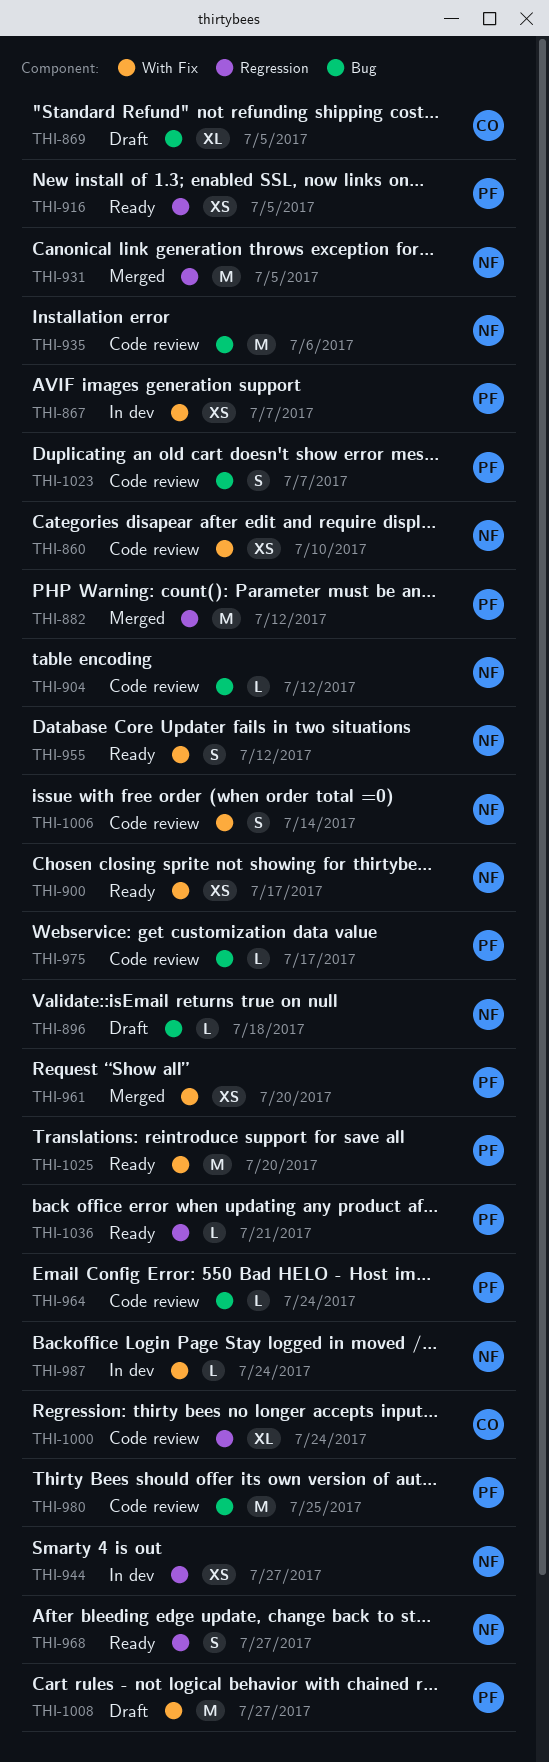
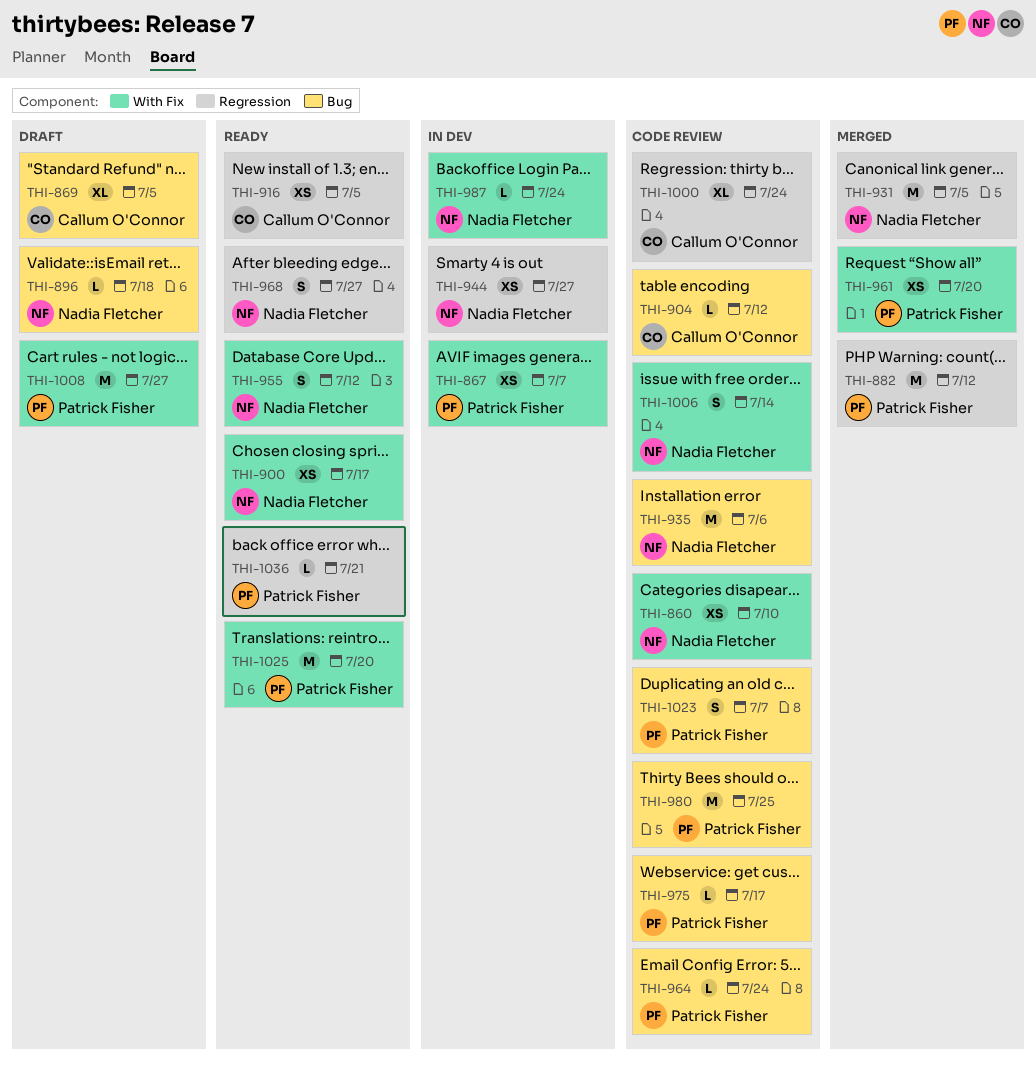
THI-904, owner: Nadia Fletcher -> Callum O'Connor
THI-916, owner: Patrick Fisher -> Callum O'Connor

